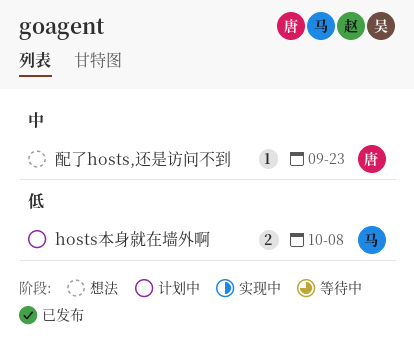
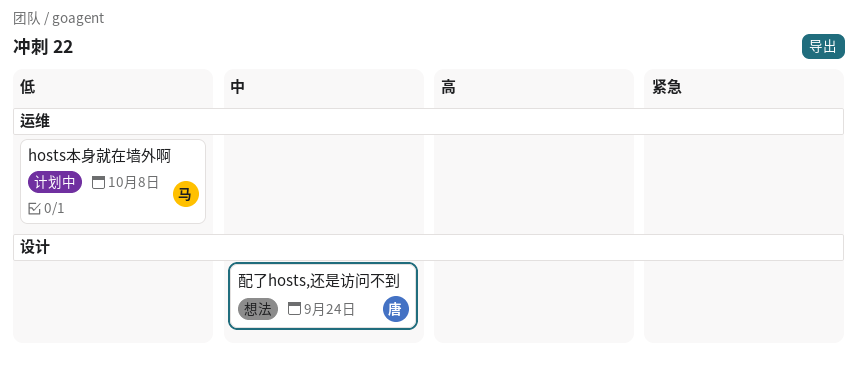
配了hosts,还是访问不到, due: Sep 23 -> Sep 24

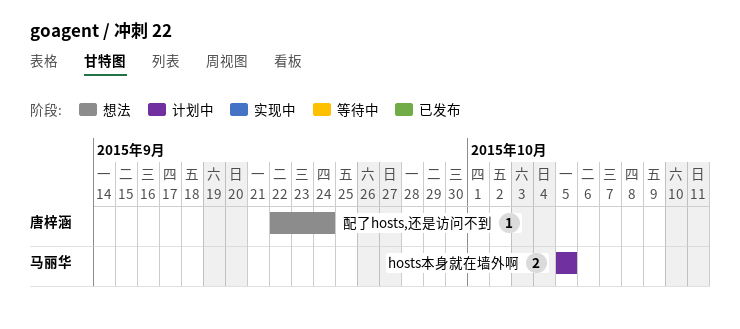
hosts本身就在墙外啊, due: Oct 8 -> Oct 5

